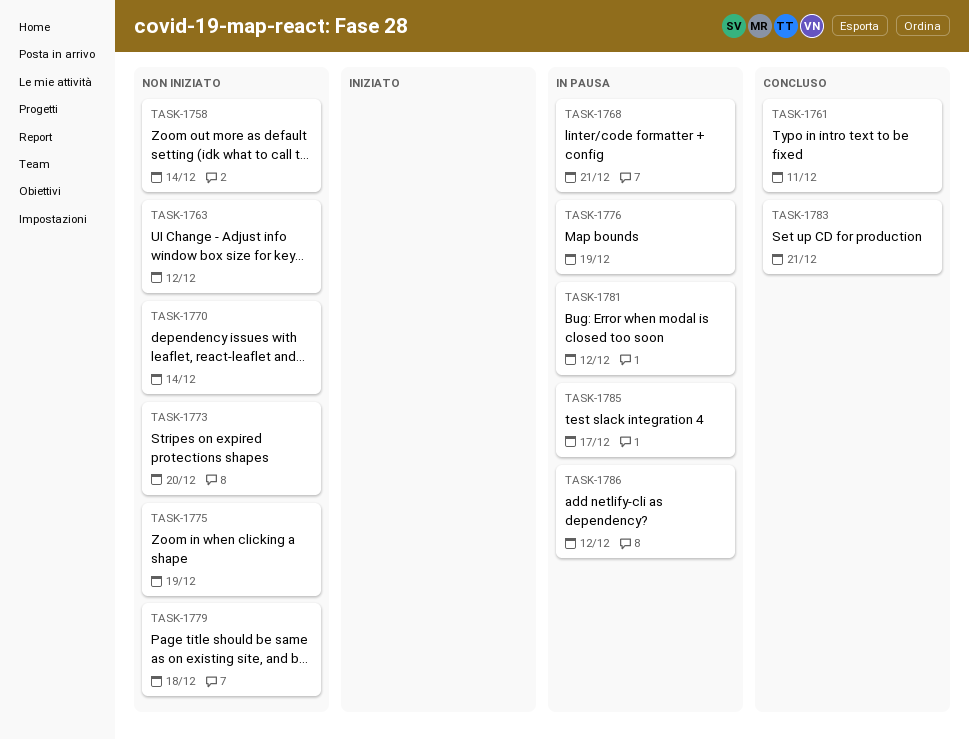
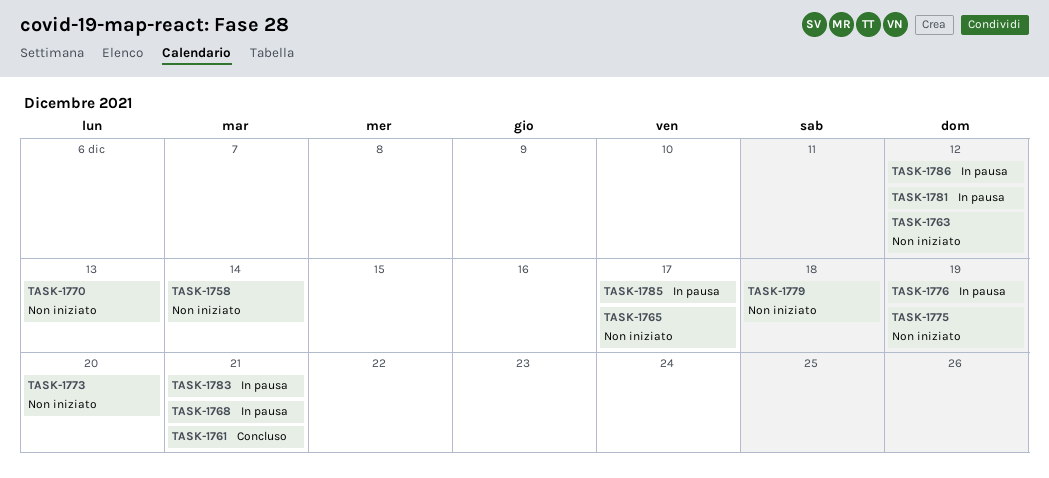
TASK-1761, due: Dec 11 -> Dec 21
TASK-1765: none -> present
TASK-1770, due: Dec 14 -> Dec 13
TASK-1783, status: Concluso -> In pausa

